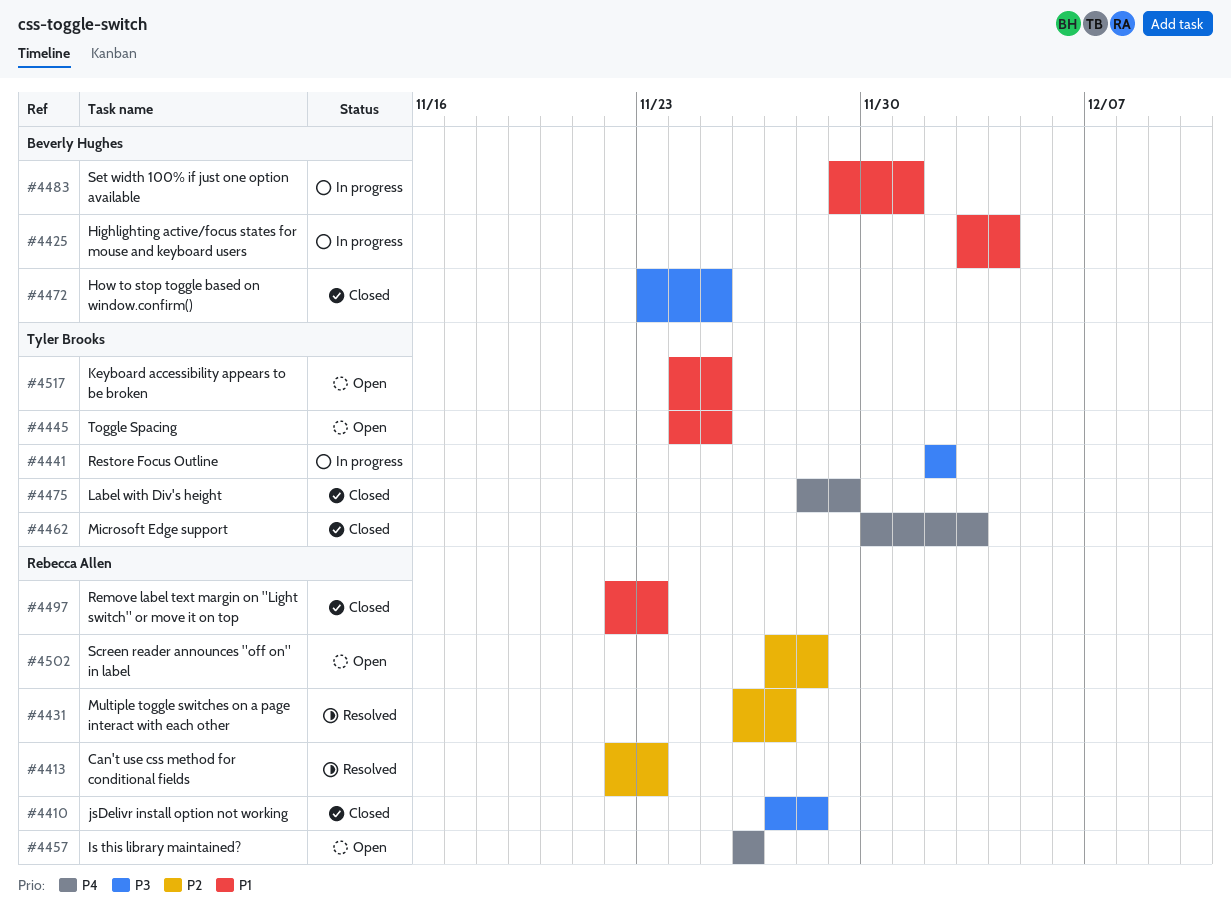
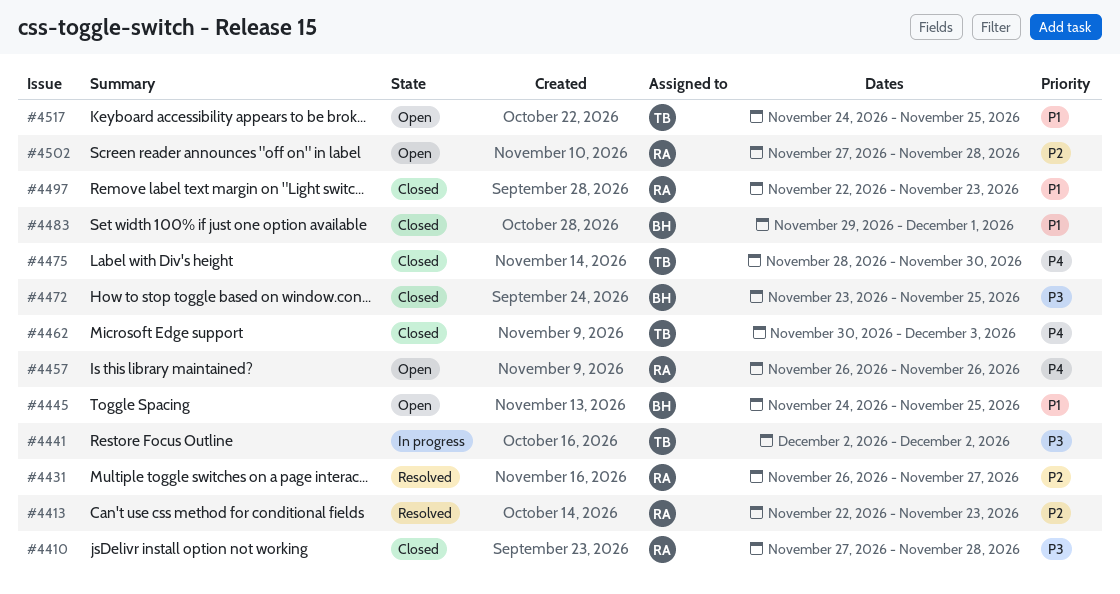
#4425: present -> none
#4445, owner: Tyler Brooks -> Beverly Hughes
#4475, due: Nov 29 -> Nov 30
#4483, status: In progress -> Closed

